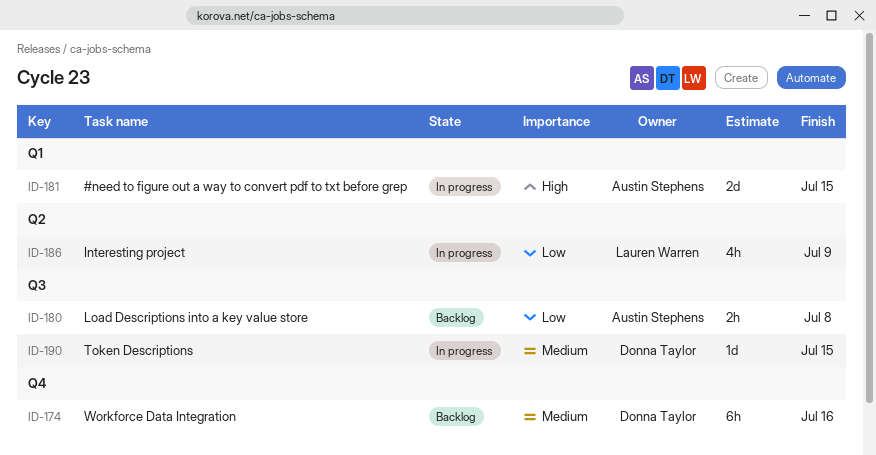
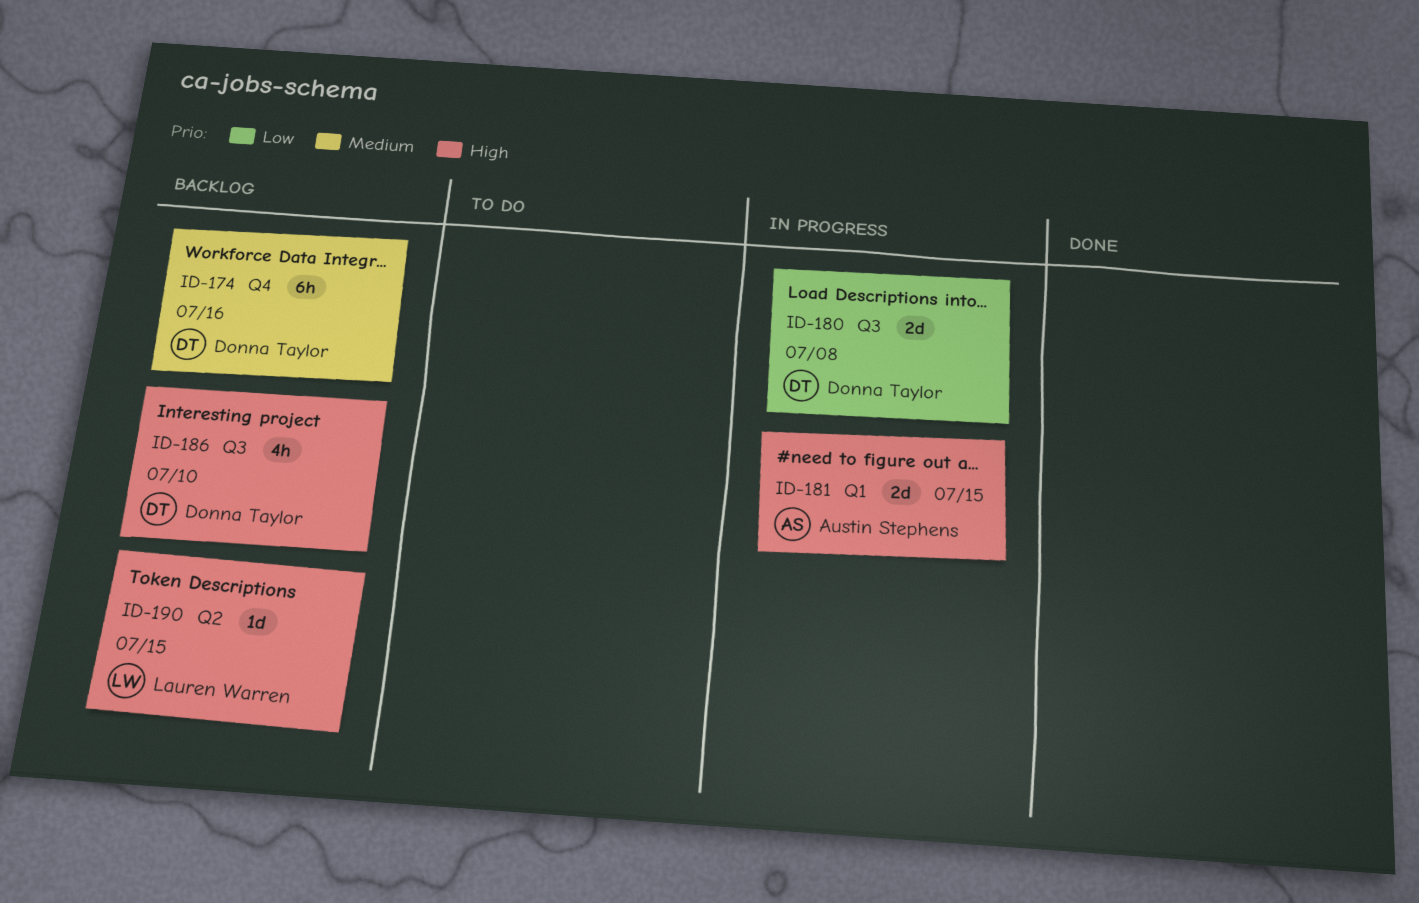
ID-180, status: Backlog -> In progress
ID-180, owner: Austin Stephens -> Donna Taylor
ID-180, estimate: 2h -> 2d
ID-186, status: In progress -> Backlog
ID-186, owner: Lauren Warren -> Donna Taylor
ID-186, priority: Low -> High
ID-186, label: Q2 -> Q3
ID-186, due: Jul 9 -> Jul 10
ID-190, status: In progress -> Backlog
ID-190, owner: Donna Taylor -> Lauren Warren
ID-190, priority: Medium -> High
ID-190, label: Q3 -> Q2

